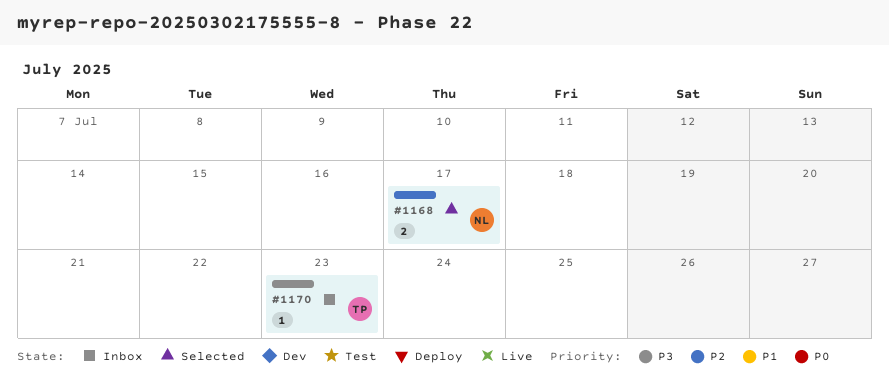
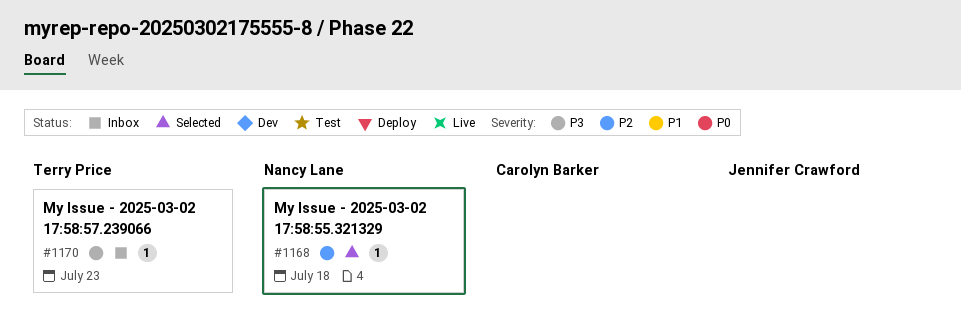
#1168, estimate: 2 -> 1
#1168, due: Jul 17 -> Jul 18

